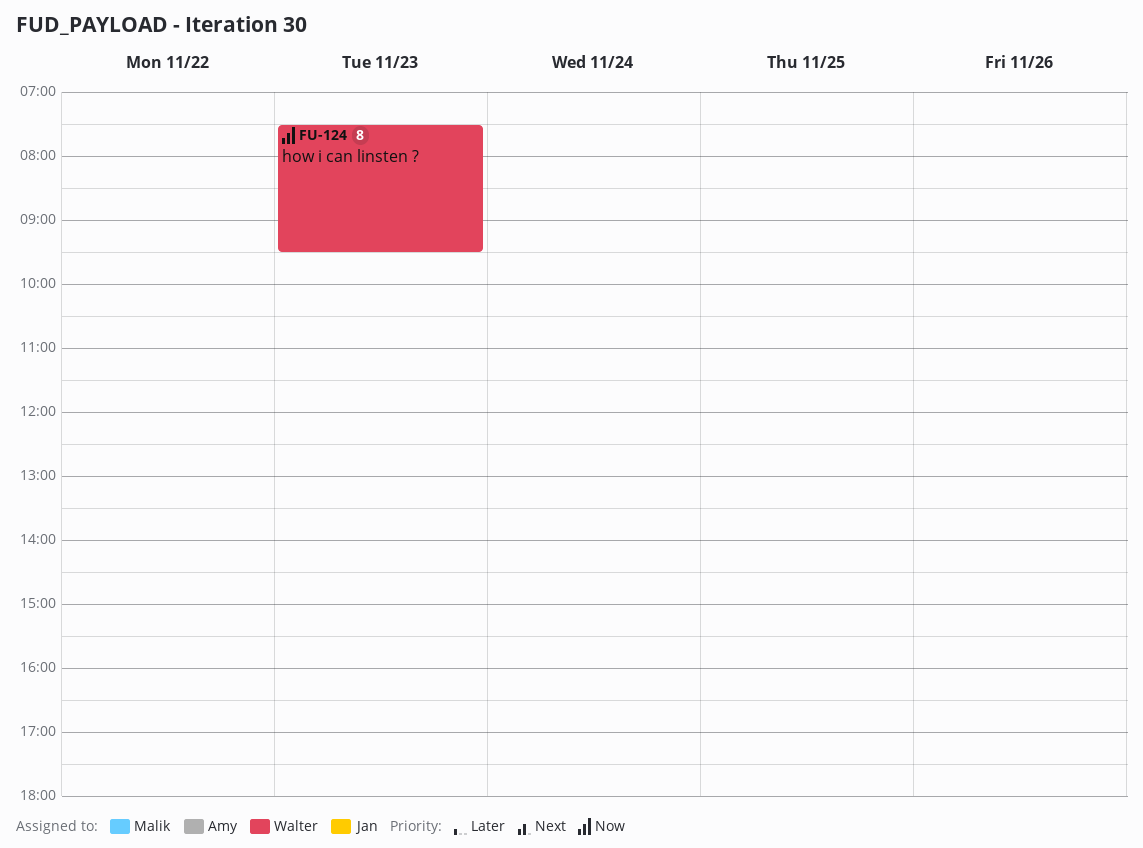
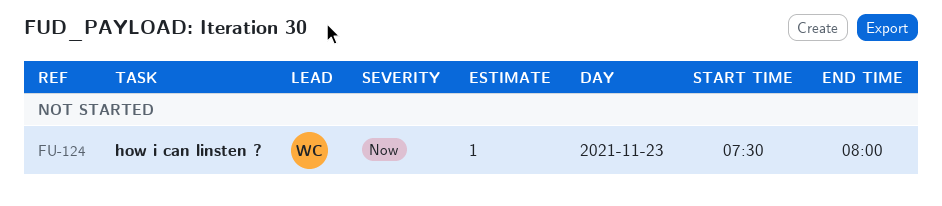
FU-124, estimate: 8 -> 1
FU-124, ends: 09:30 -> 08:00

